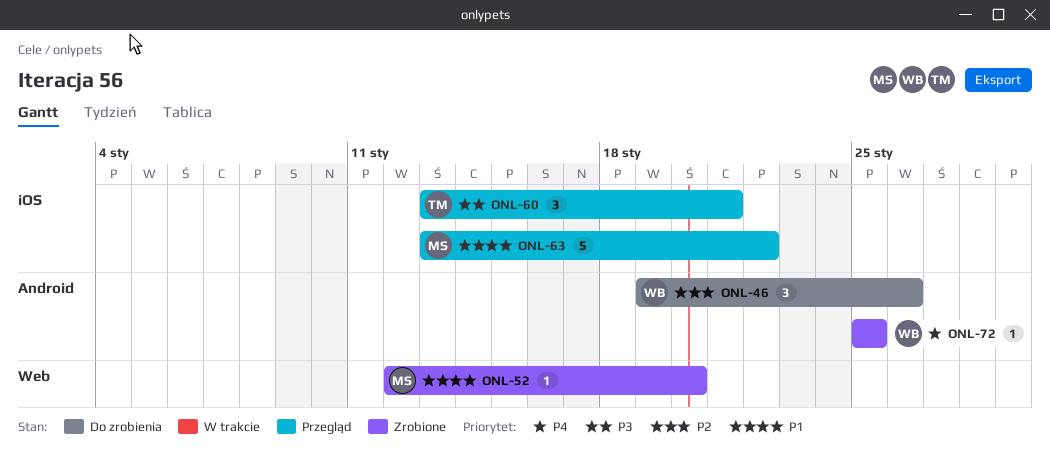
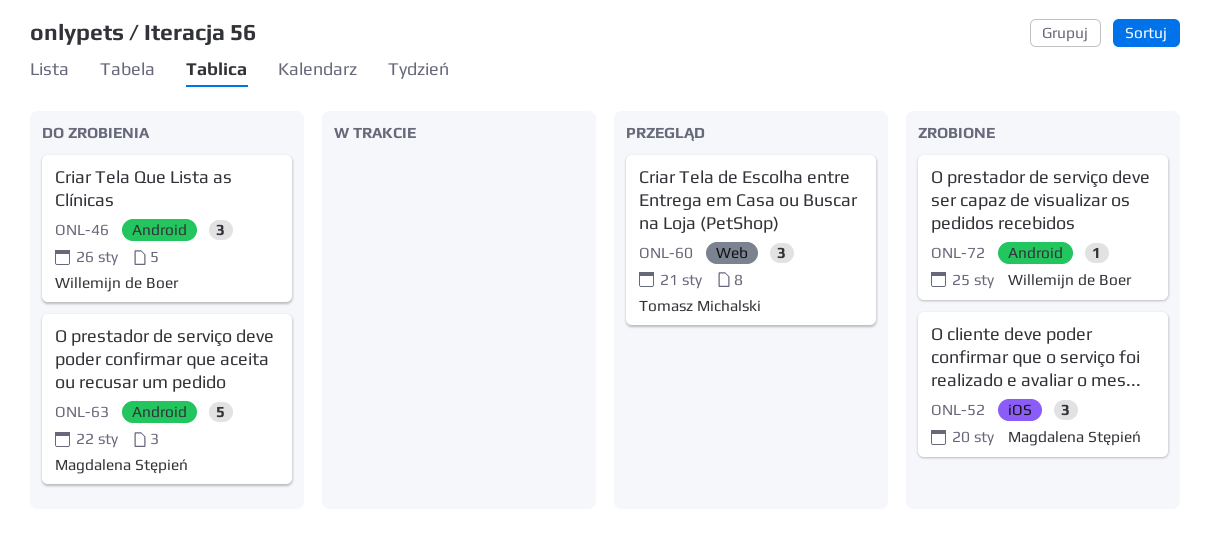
ONL-52, label: Web -> iOS
ONL-52, estimate: 1 -> 3
ONL-60, label: iOS -> Web
ONL-63, status: Przegląd -> Do zrobienia
ONL-63, label: iOS -> Android

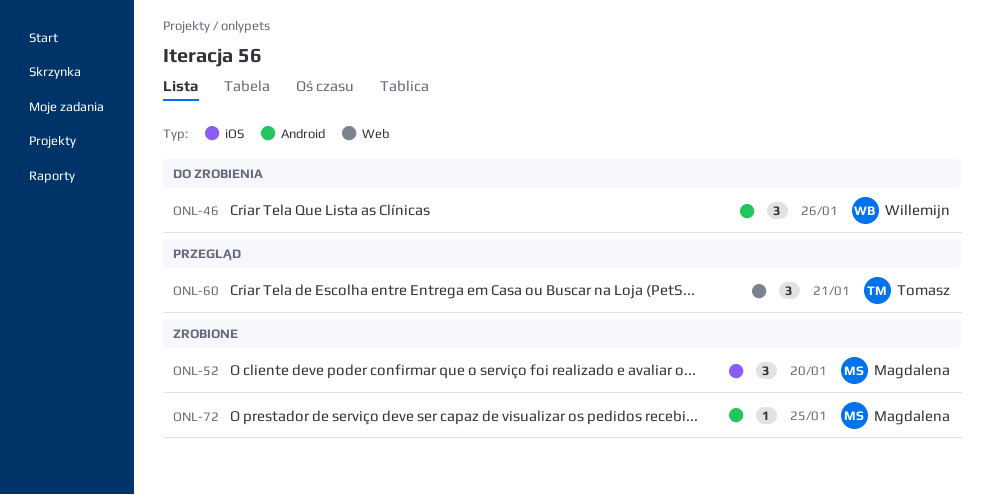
ONL-63: present -> none
ONL-72, owner: Willemijn de Boer -> Magdalena Stępień

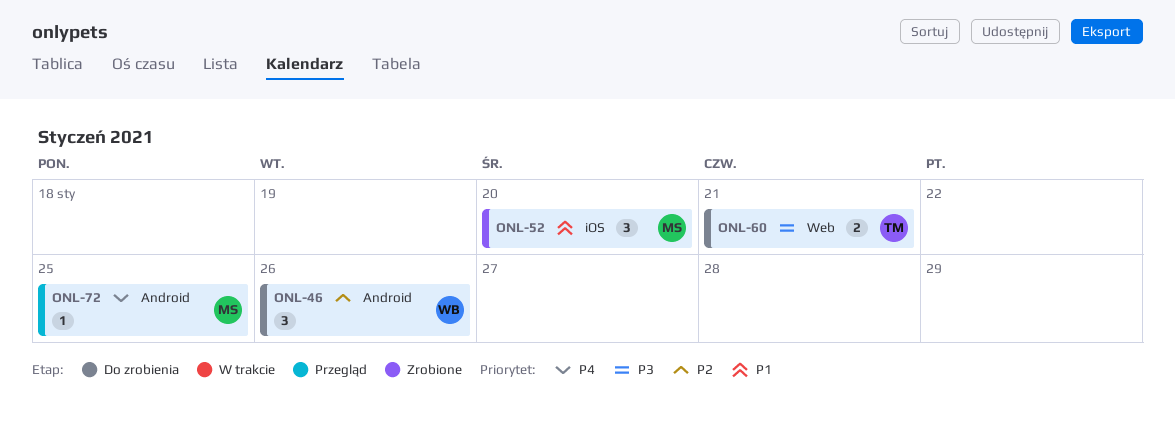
ONL-60, status: Przegląd -> Do zrobienia
ONL-60, estimate: 3 -> 2
ONL-72, status: Zrobione -> Przegląd

